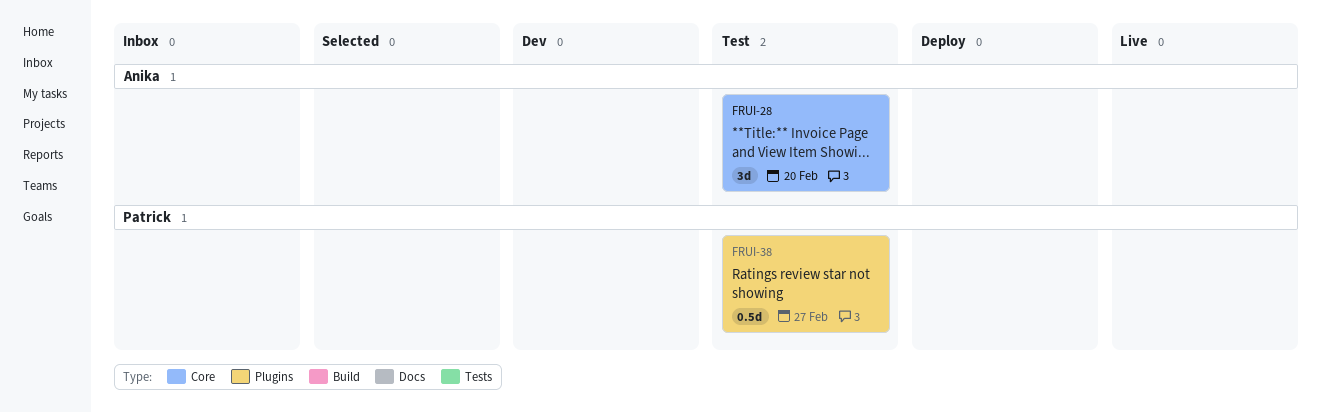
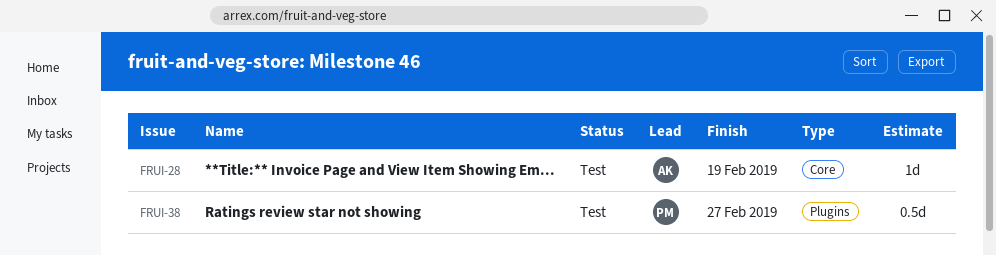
FRUI-28, estimate: 3d -> 1d
FRUI-28, due: Feb 20 -> Feb 19

